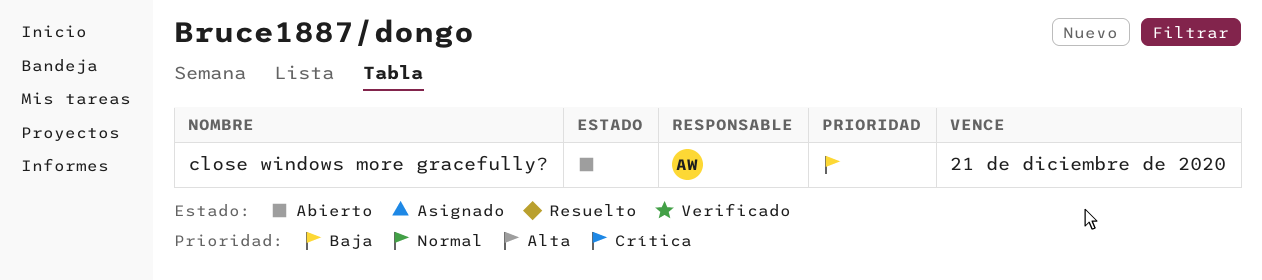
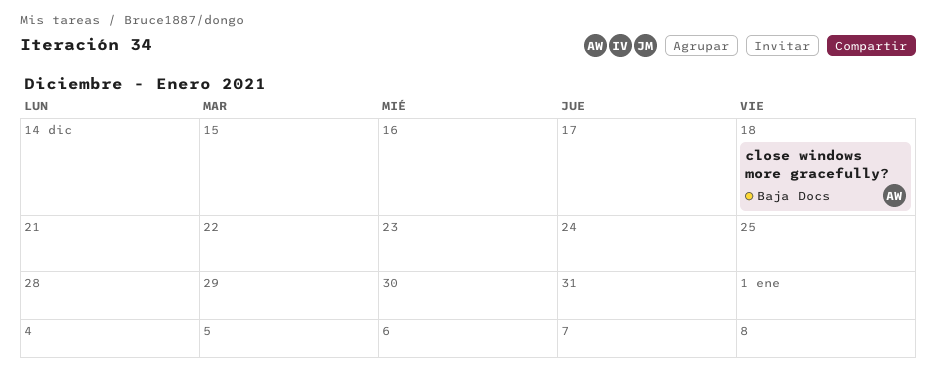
close windows more gracefully?, due: Dec 21 -> Dec 18

